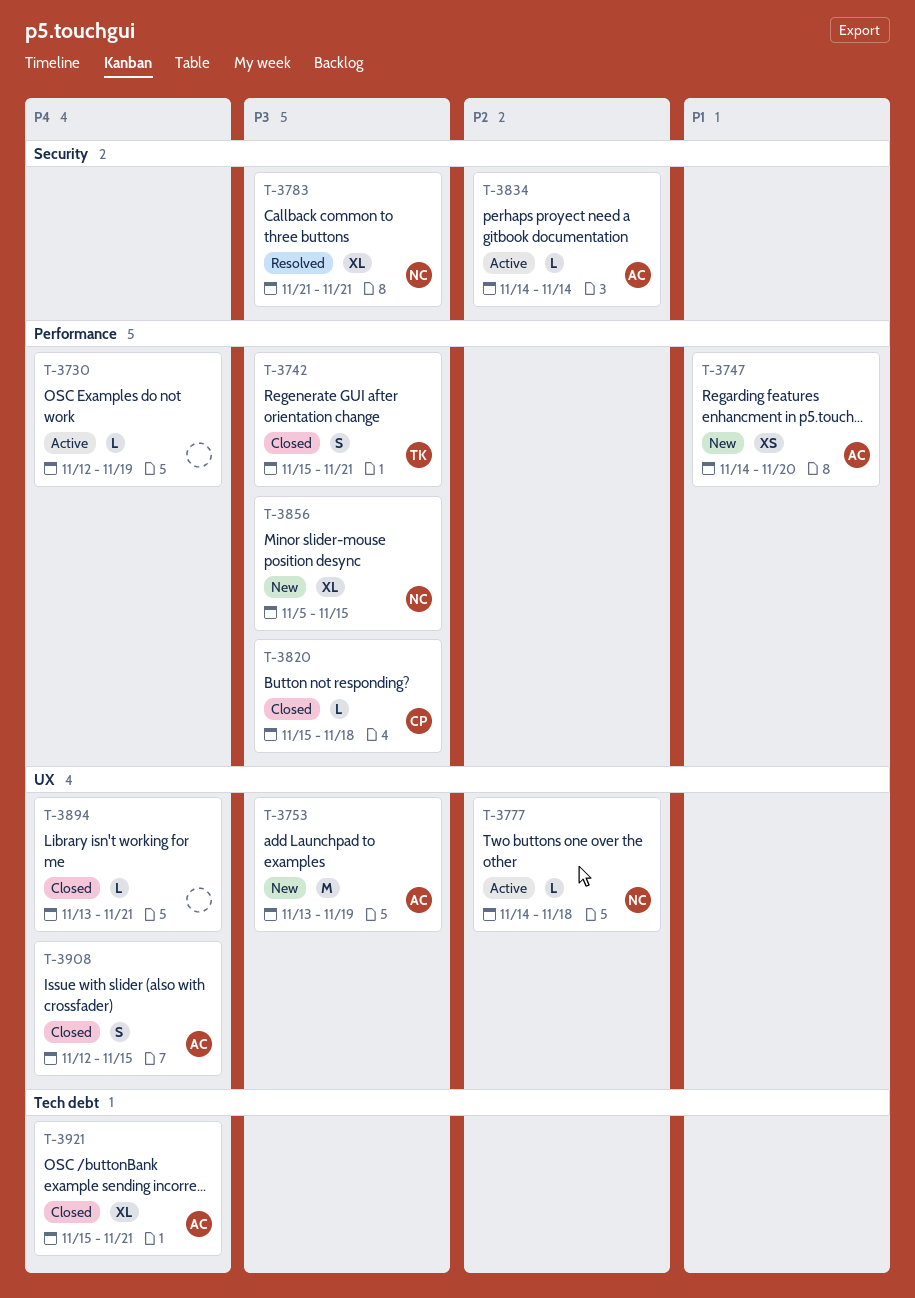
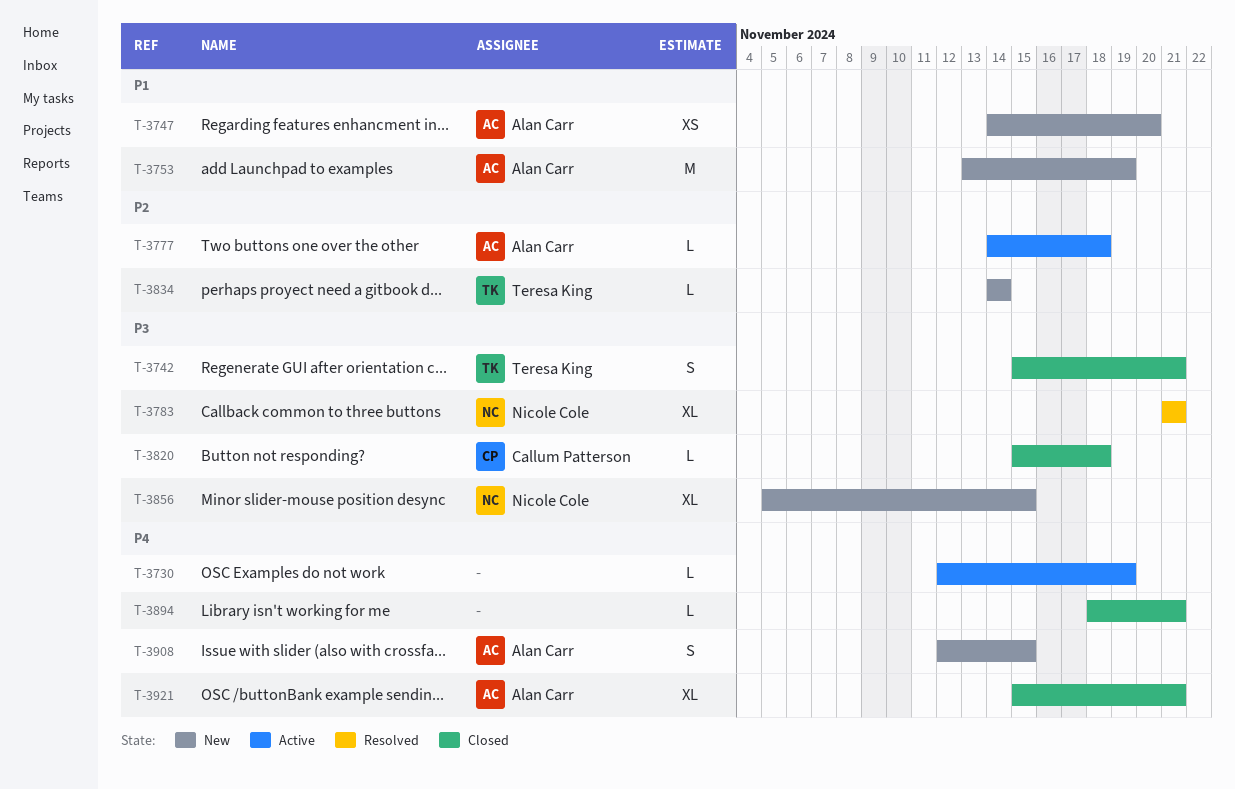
T-3753, priority: P3 -> P1
T-3777, owner: Nicole Cole -> Alan Carr
T-3834, status: Active -> New
T-3834, owner: Alan Carr -> Teresa King
T-3894, start: Nov 13 -> Nov 18
T-3908, status: Closed -> New

